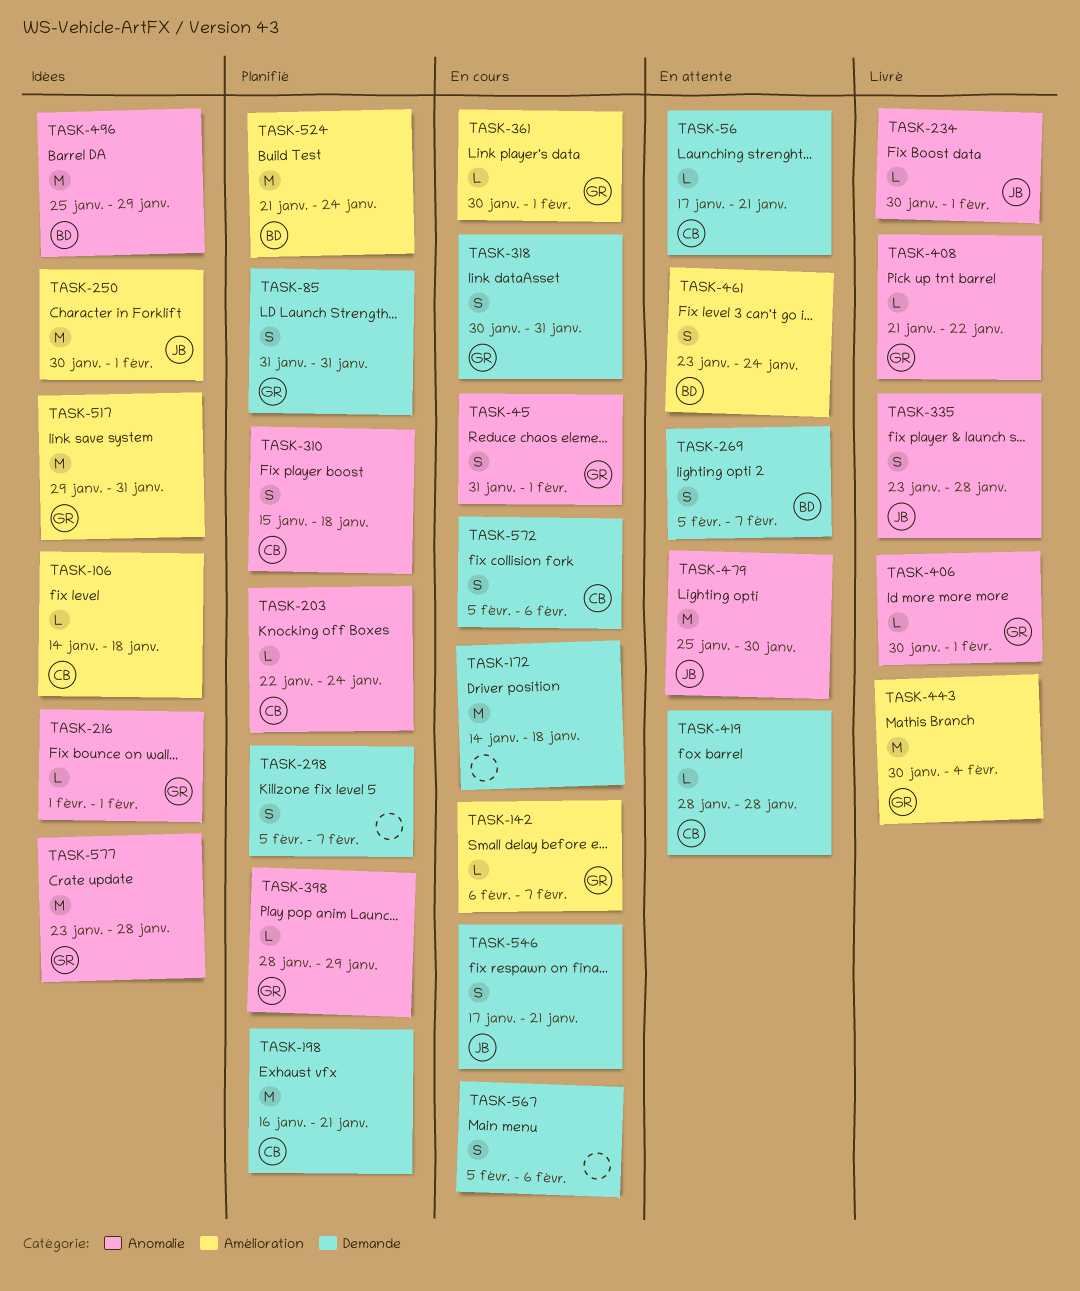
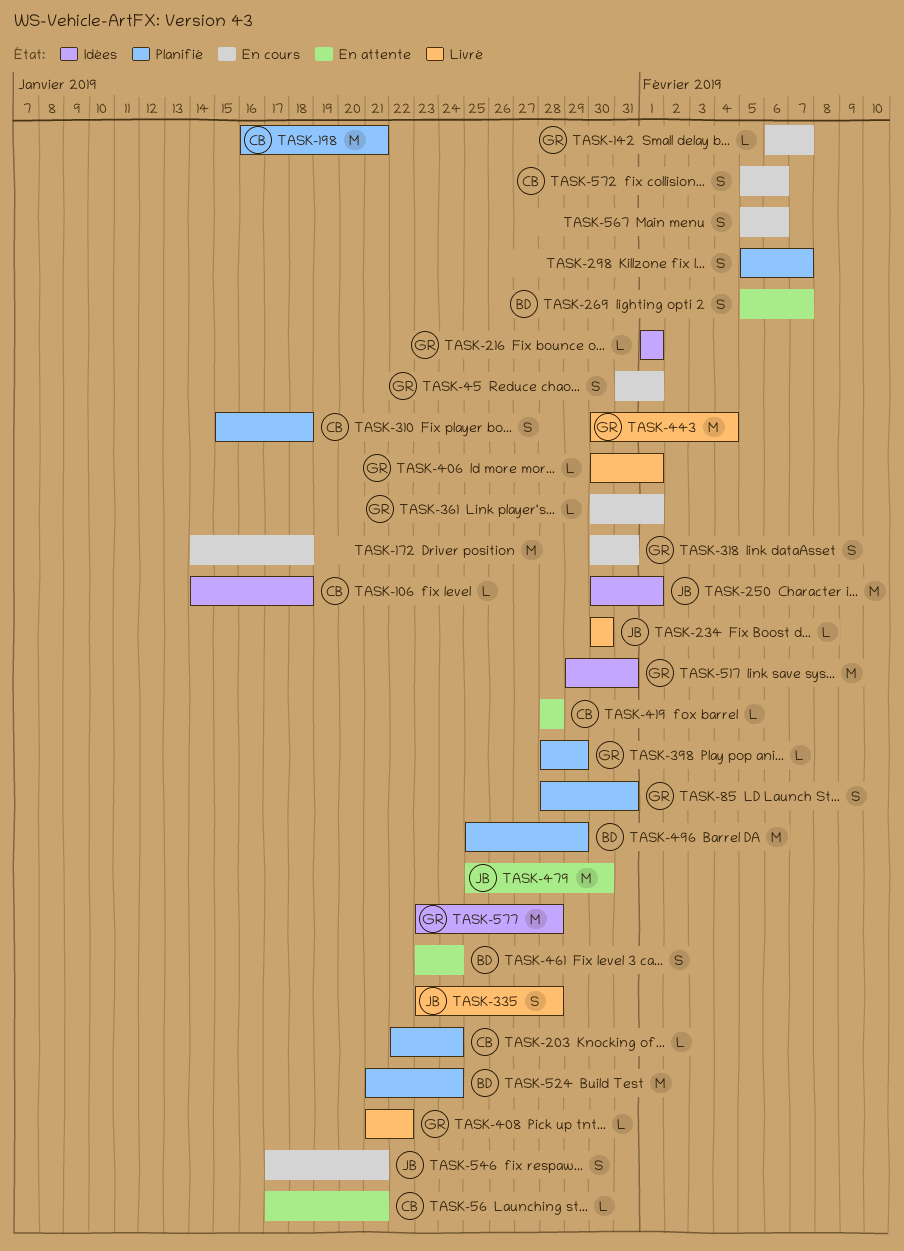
TASK-85, start: Jan 31 -> Jan 28
TASK-234, due: Feb 1 -> Jan 30
TASK-496, status: Idées -> Planifié

